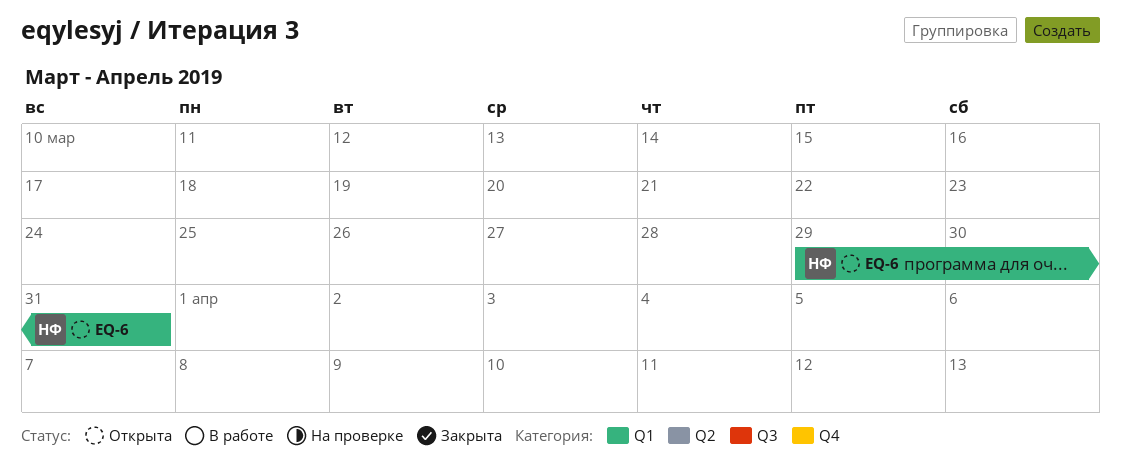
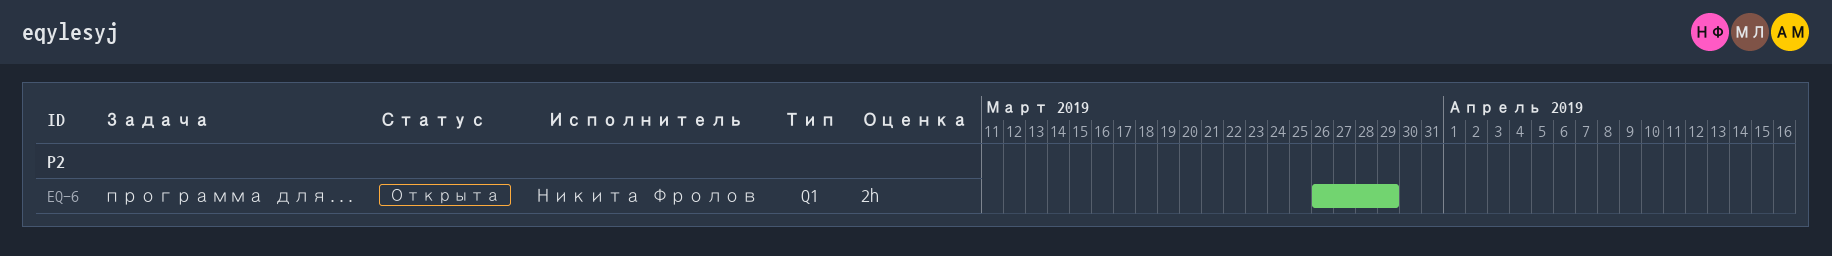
EQ-6, start: Mar 29 -> Mar 26
EQ-6, due: Mar 31 -> Mar 29

